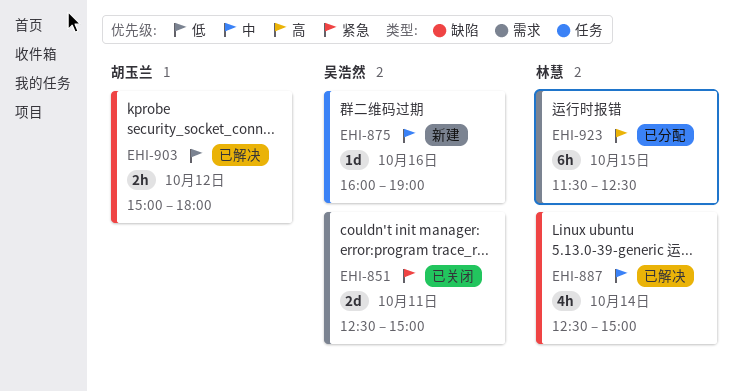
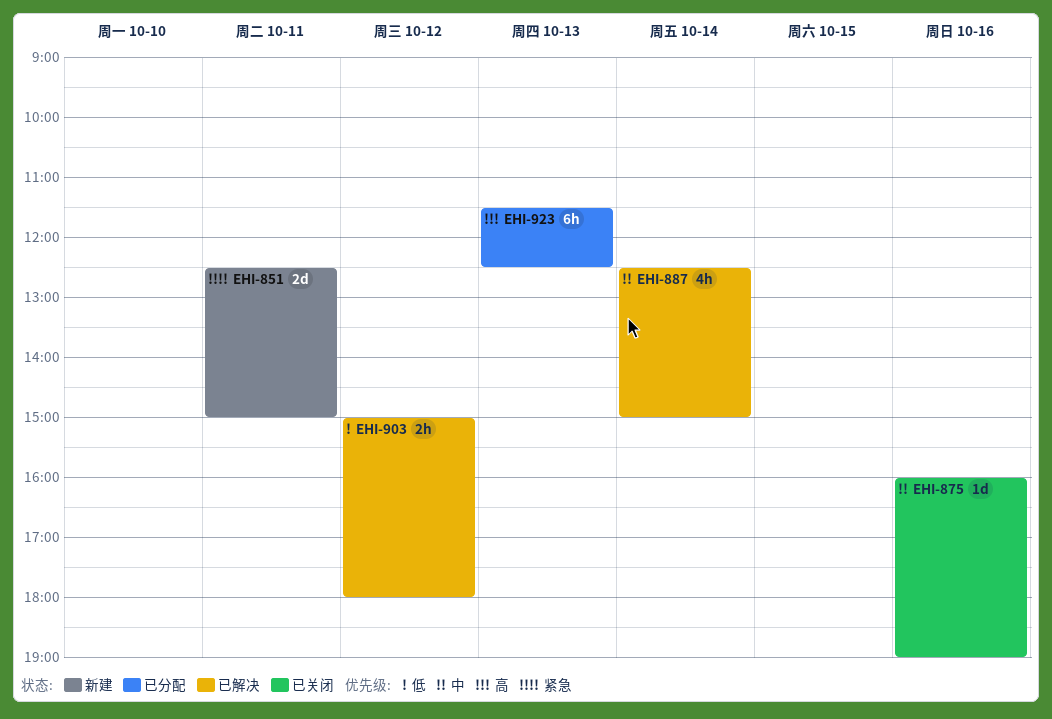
EHI-851, status: 已关闭 -> 新建
EHI-875, status: 新建 -> 已关闭
EHI-923, day: Oct 15 -> Oct 13

